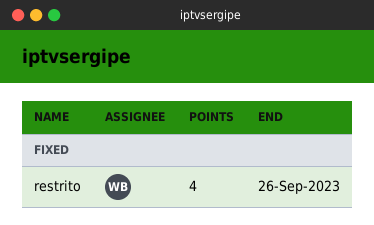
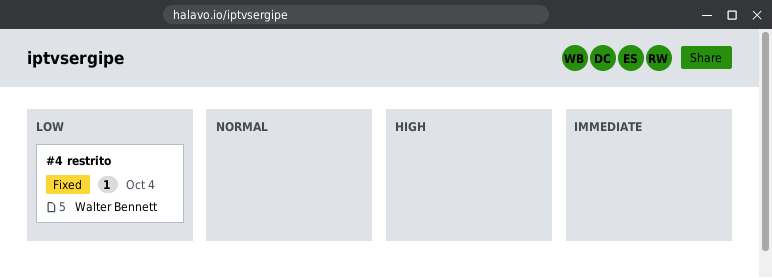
restrito, estimate: 4 -> 1
restrito, due: Sep 26 -> Oct 4

